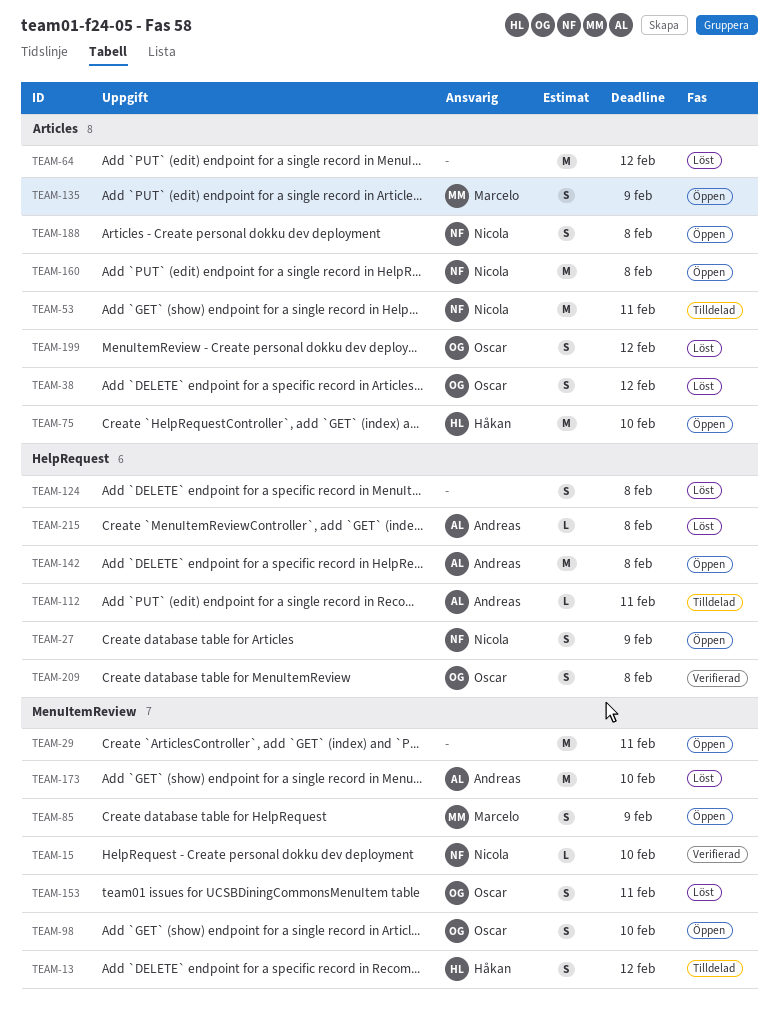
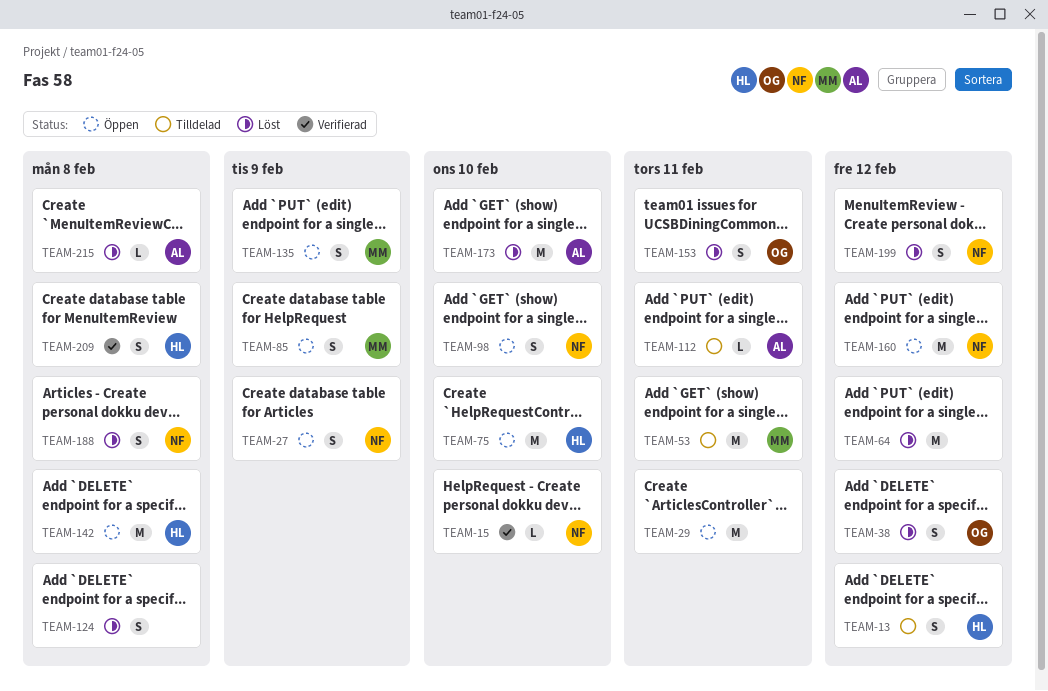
TEAM-53, owner: Nicola -> Marcelo
TEAM-98, owner: Oscar -> Nicola
TEAM-142, owner: Andreas -> Håkan
TEAM-160, due: Feb 8 -> Feb 12
TEAM-188, status: Öppen -> Löst
TEAM-199, owner: Oscar -> Nicola
TEAM-209, owner: Oscar -> Håkan

